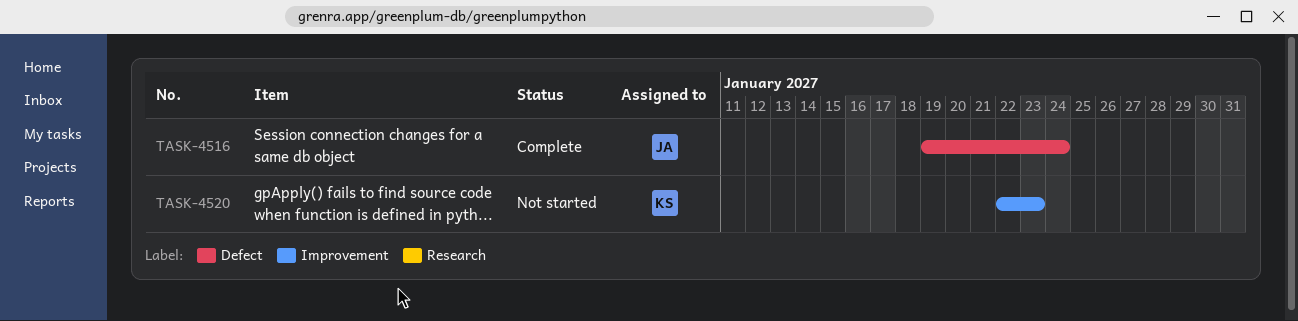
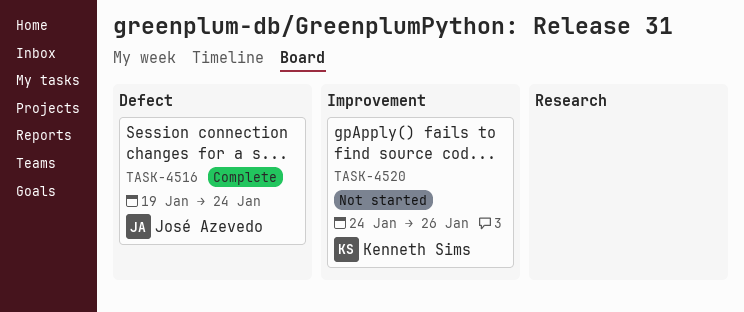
TASK-4520, start: Jan 22 -> Jan 24
TASK-4520, due: Jan 23 -> Jan 26

